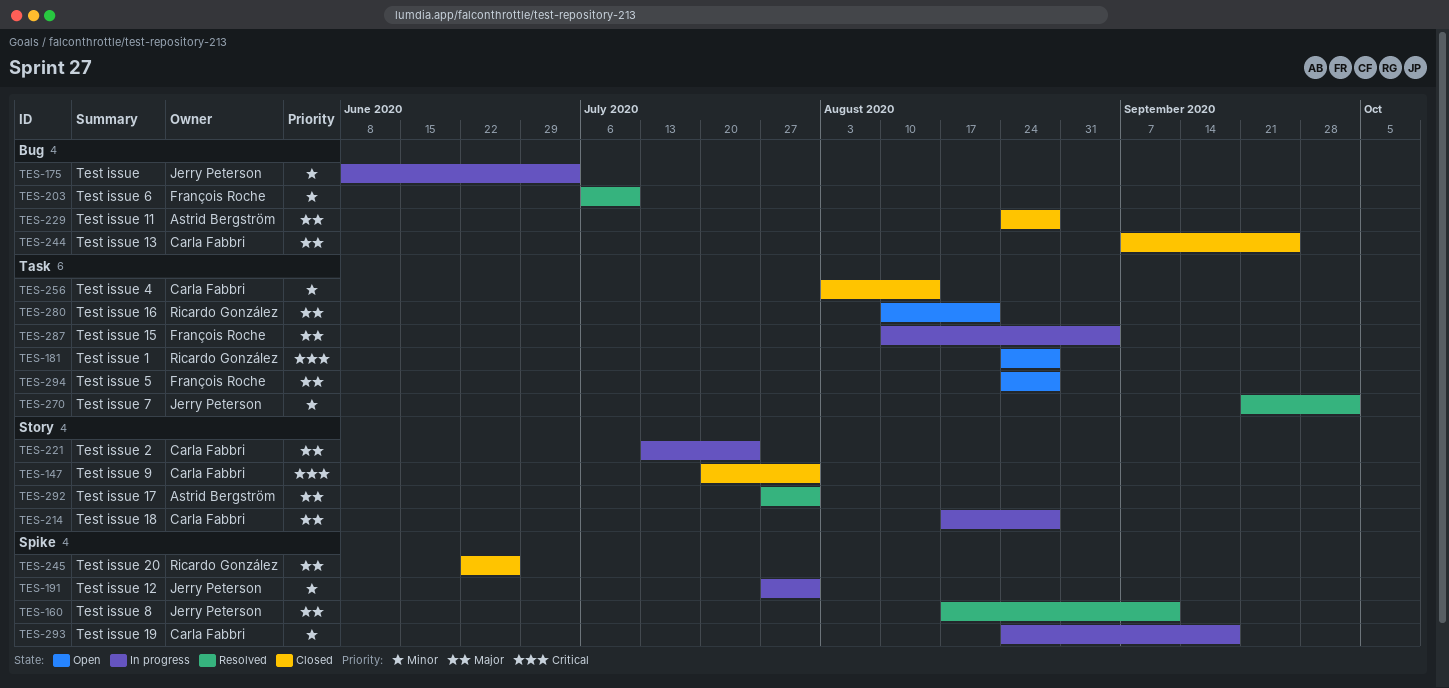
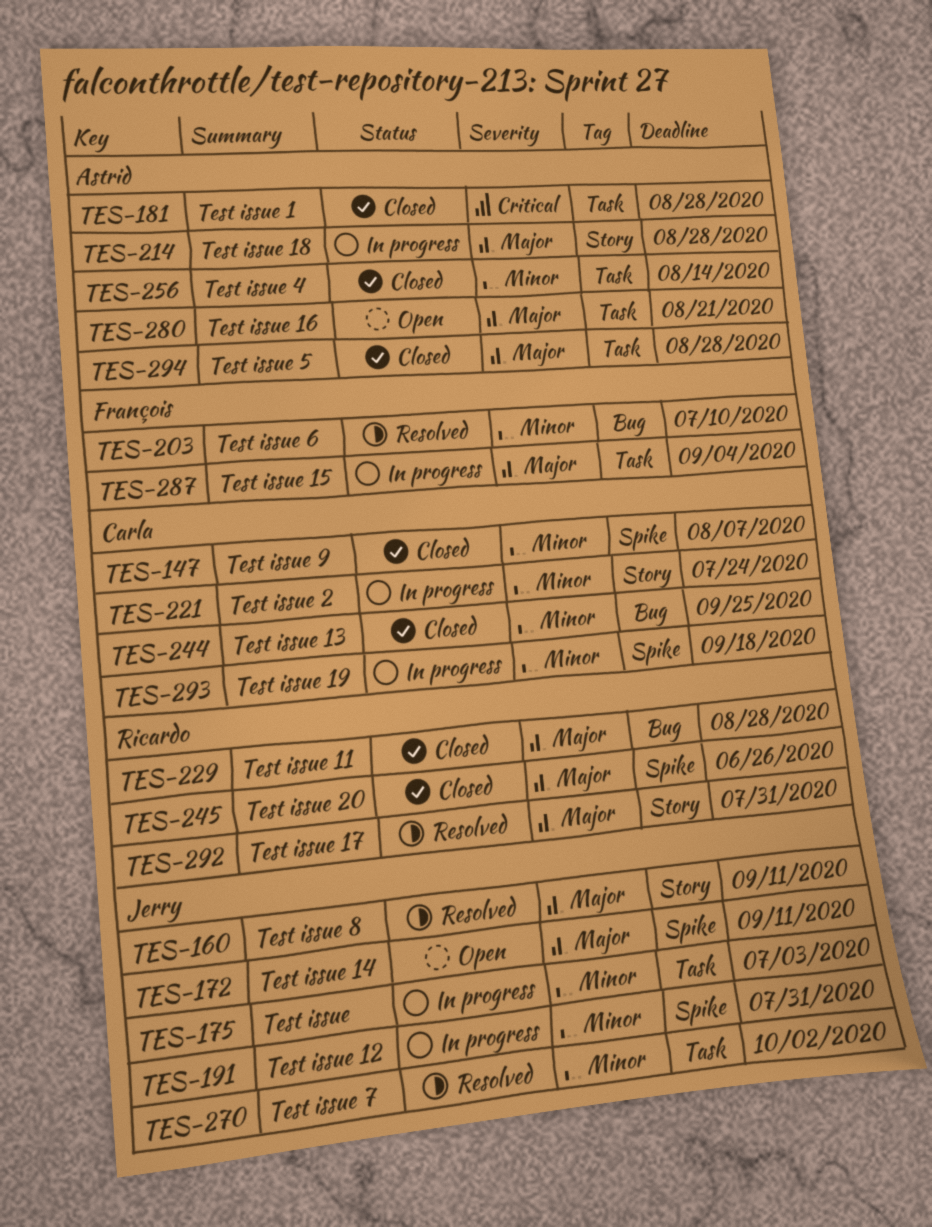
TES-147, priority: Critical -> Minor
TES-147, label: Story -> Spike
TES-147, due: Jul 31 -> Aug 7
TES-160, label: Spike -> Story
TES-172: none -> present
TES-175, label: Bug -> Task
TES-181, status: Open -> Closed
TES-181, owner: Ricardo González -> Astrid Bergström
TES-214, owner: Carla Fabbri -> Astrid Bergström
TES-221, priority: Major -> Minor
TES-229, owner: Astrid Bergström -> Ricardo González
TES-244, priority: Major -> Minor
TES-256, owner: Carla Fabbri -> Astrid Bergström
TES-280, owner: Ricardo González -> Astrid Bergström
TES-292, owner: Astrid Bergström -> Ricardo González
TES-294, status: Open -> Closed
TES-294, owner: François Roche -> Astrid Bergström

